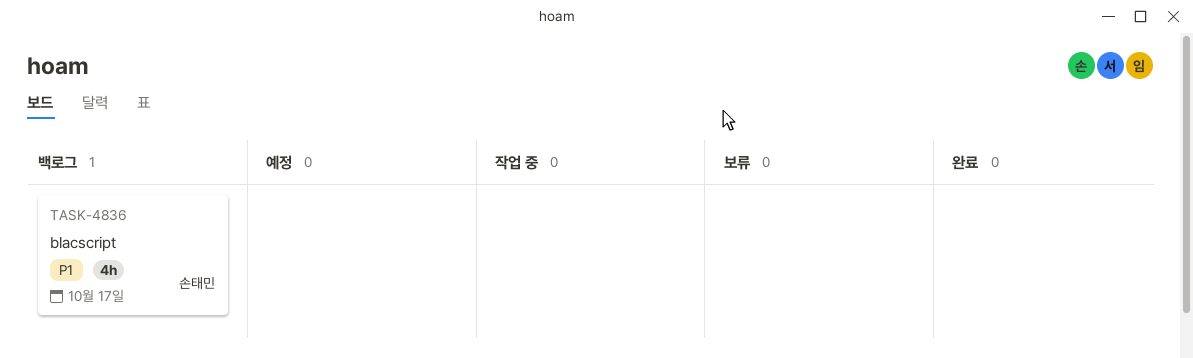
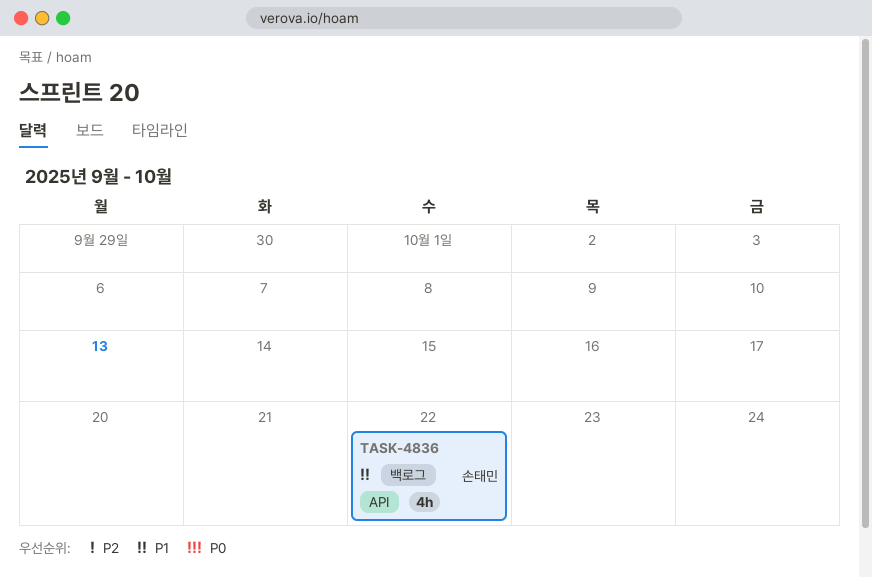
TASK-4836, due: Oct 17 -> Oct 22

